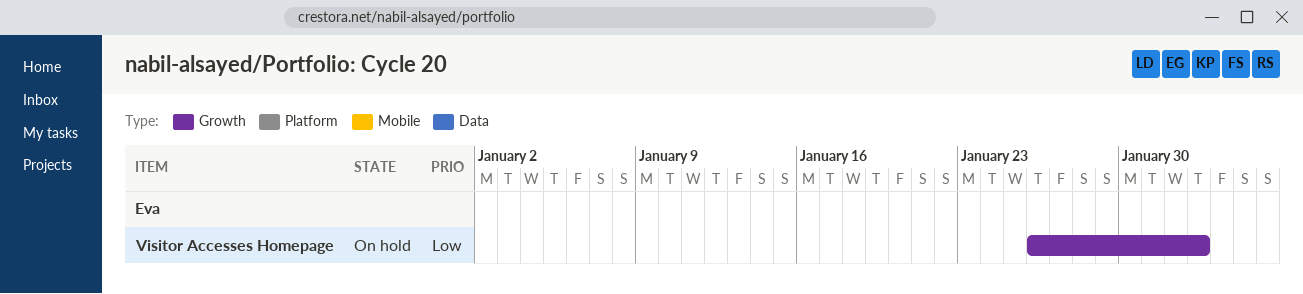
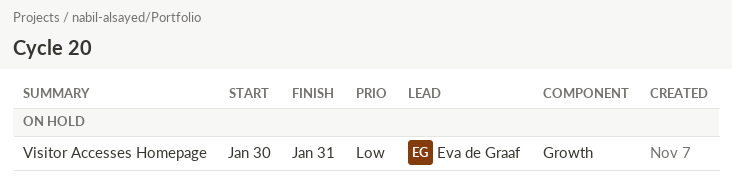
Visitor Accesses Homepage, start: Jan 26 -> Jan 30
Visitor Accesses Homepage, due: Feb 2 -> Jan 31

